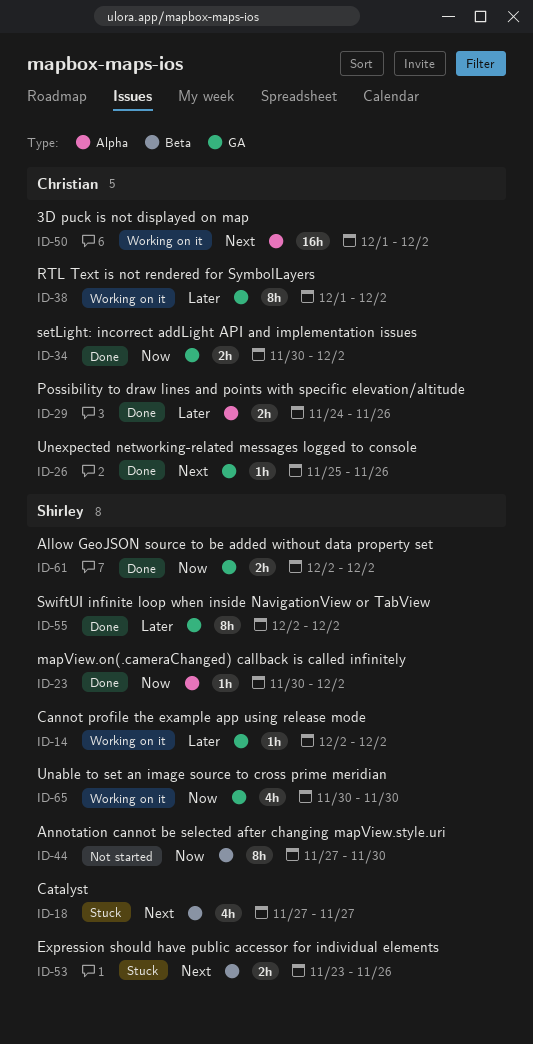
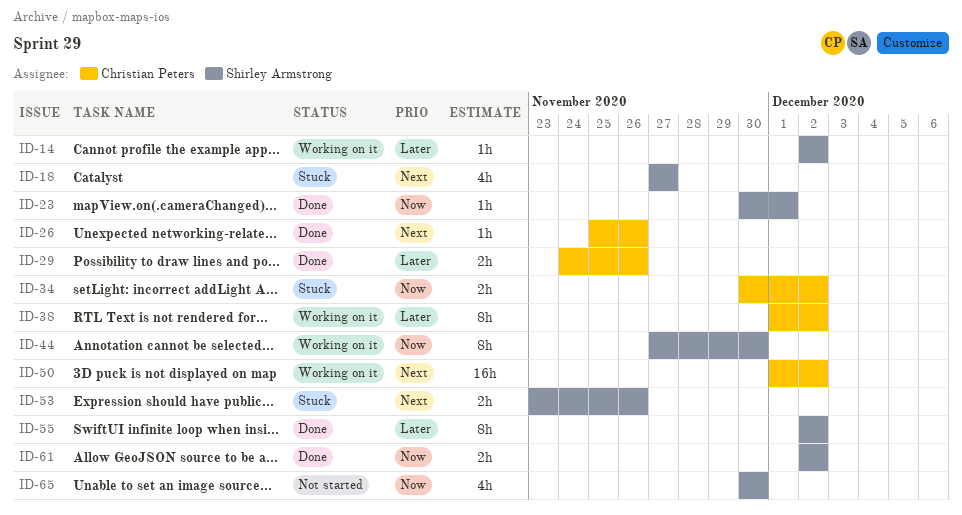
ID-23, due: Dec 2 -> Dec 1
ID-34, status: Done -> Stuck
ID-44, status: Not started -> Working on it
ID-65, status: Working on it -> Not started

